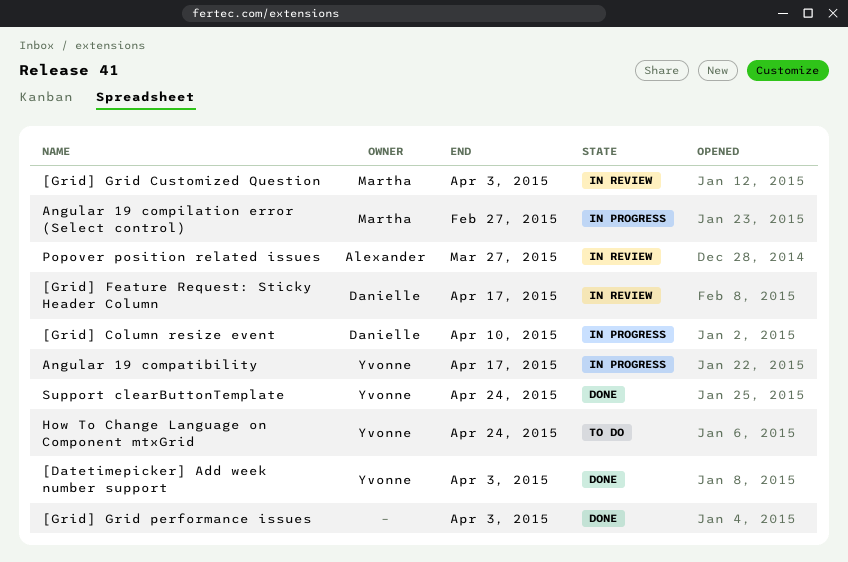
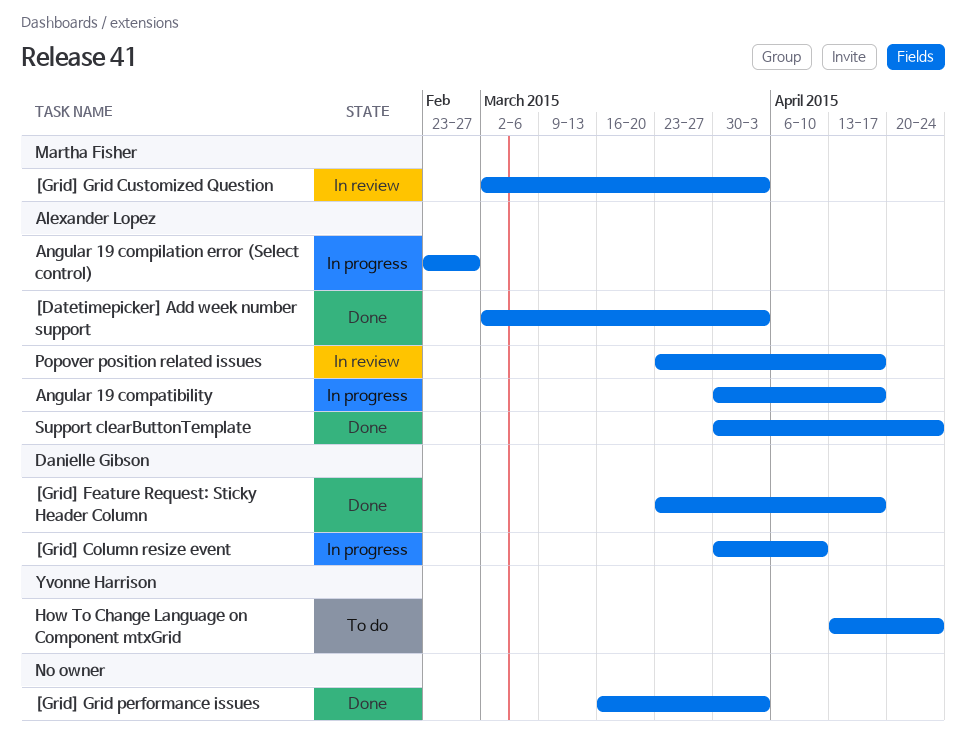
[Datetimepicker] Add week number support, owner: Yvonne Harrison -> Alexander Lopez
[Grid] Feature Request: Sticky Header Column, status: In review -> Done
Angular 19 compatibility, owner: Yvonne Harrison -> Alexander Lopez
Angular 19 compilation error (Select control), owner: Martha Fisher -> Alexander Lopez
Popover position related issues, due: Mar 27 -> Apr 17
Support clearButtonTemplate, owner: Yvonne Harrison -> Alexander Lopez

